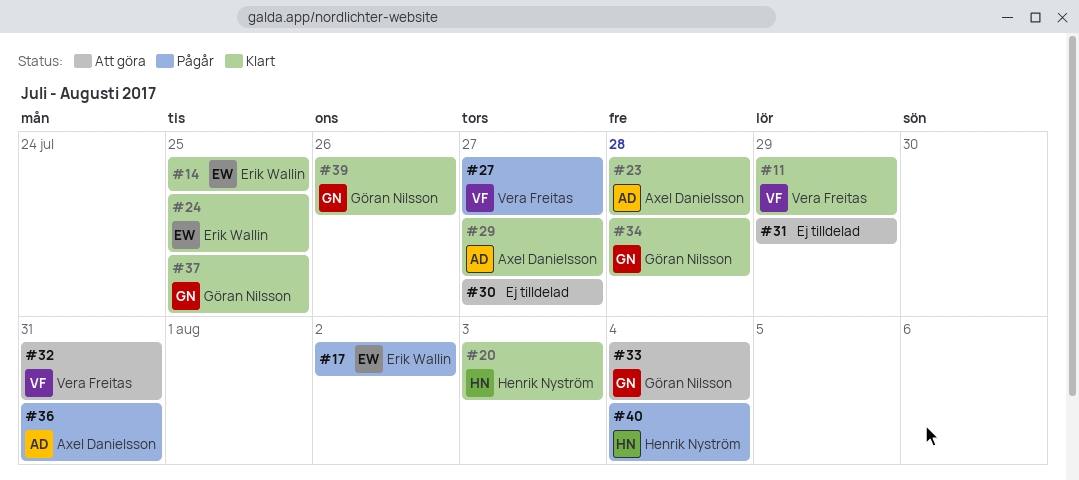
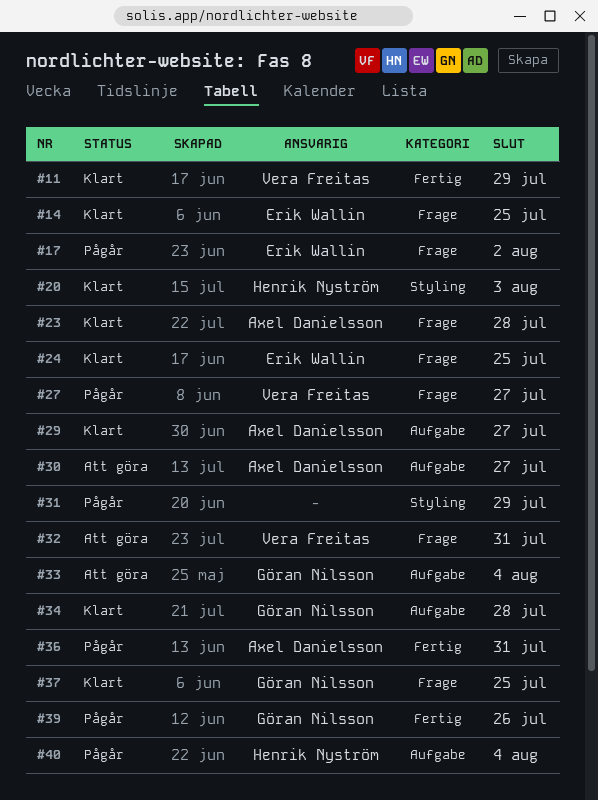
#30, owner: none -> Axel Danielsson
#31, status: Att göra -> Pågår
#39, status: Klart -> Pågår

